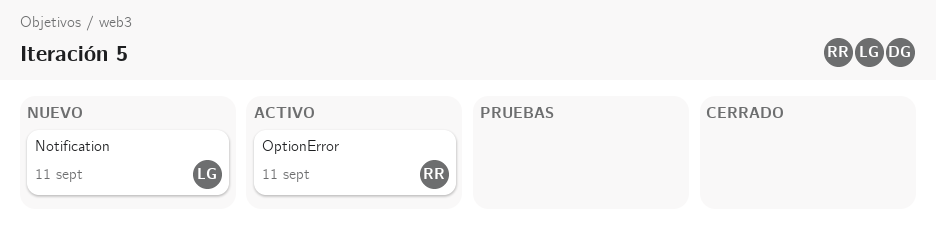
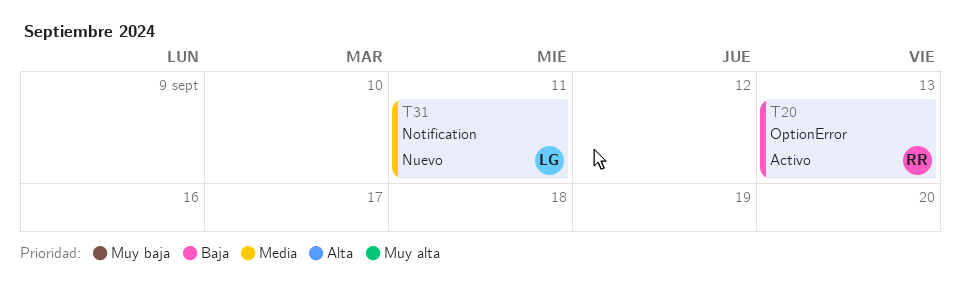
OptionError, due: Sep 11 -> Sep 13

